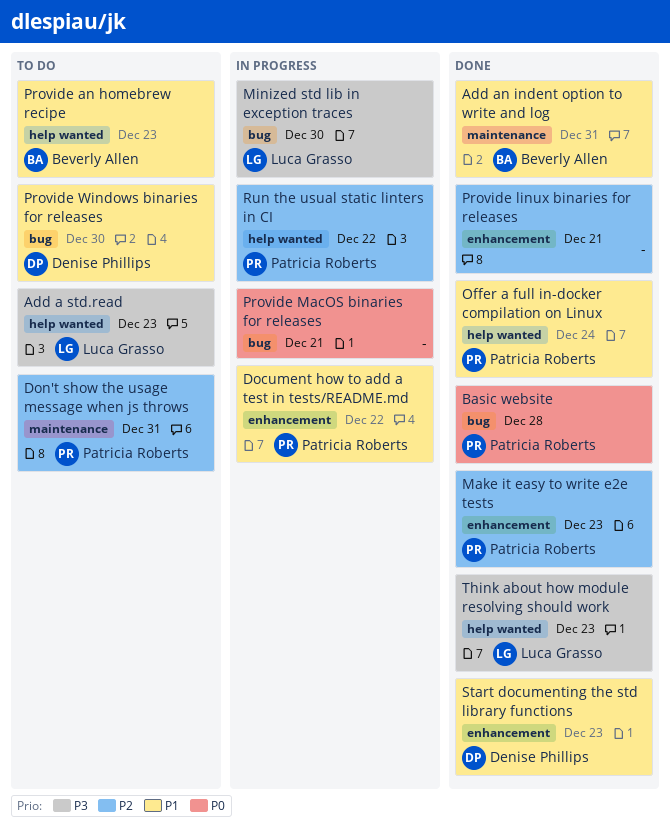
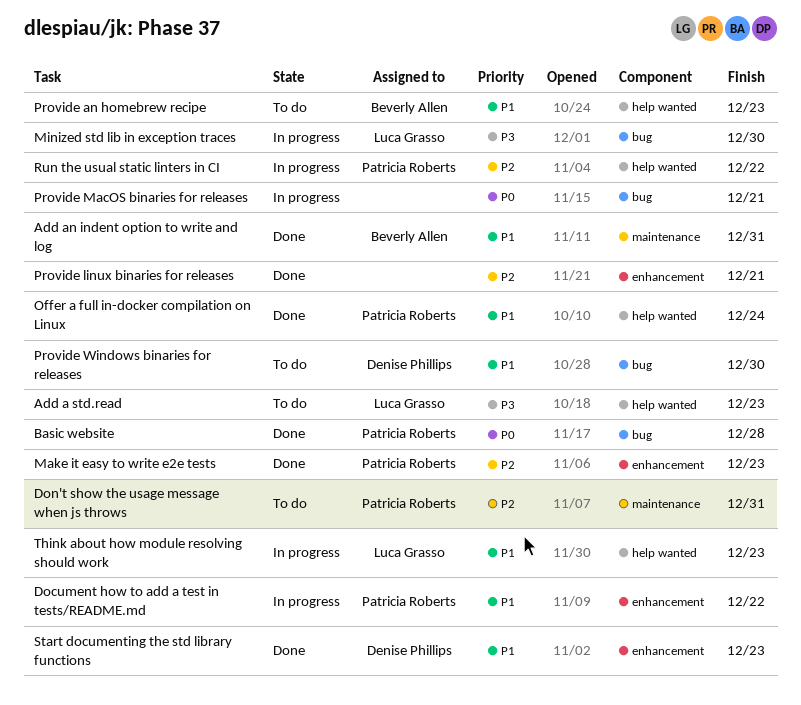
Think about how module resolving should work, status: Done -> In progress
Think about how module resolving should work, priority: P3 -> P1

